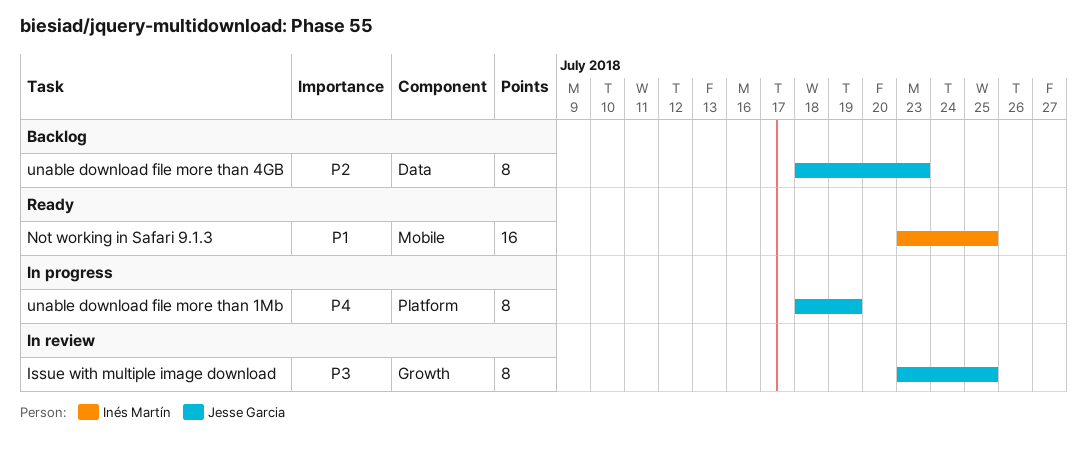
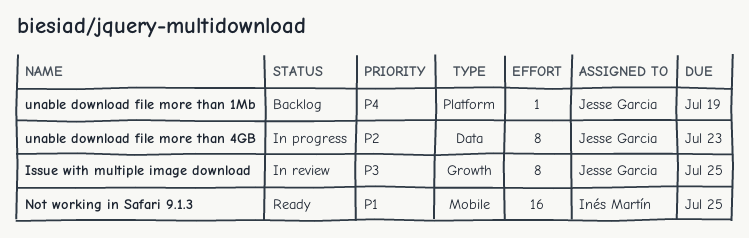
unable download file more than 1Mb, status: In progress -> Backlog
unable download file more than 1Mb, estimate: 8 -> 1
unable download file more than 4GB, status: Backlog -> In progress

